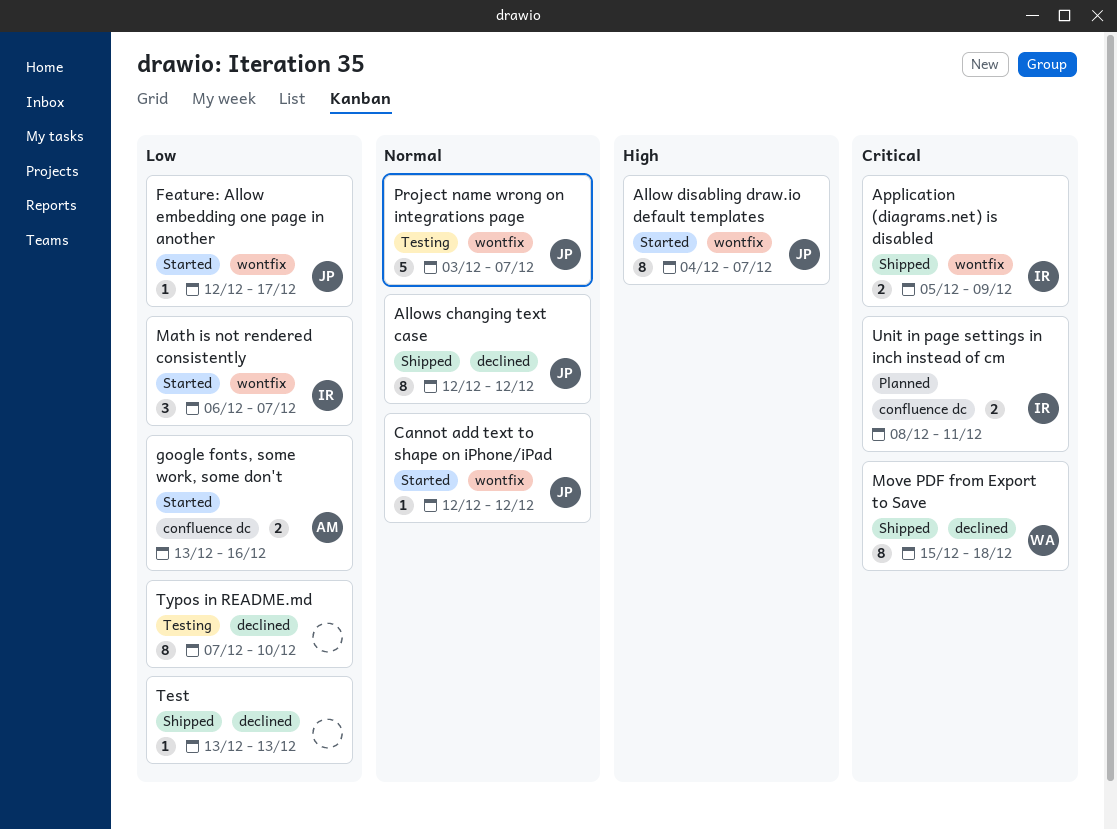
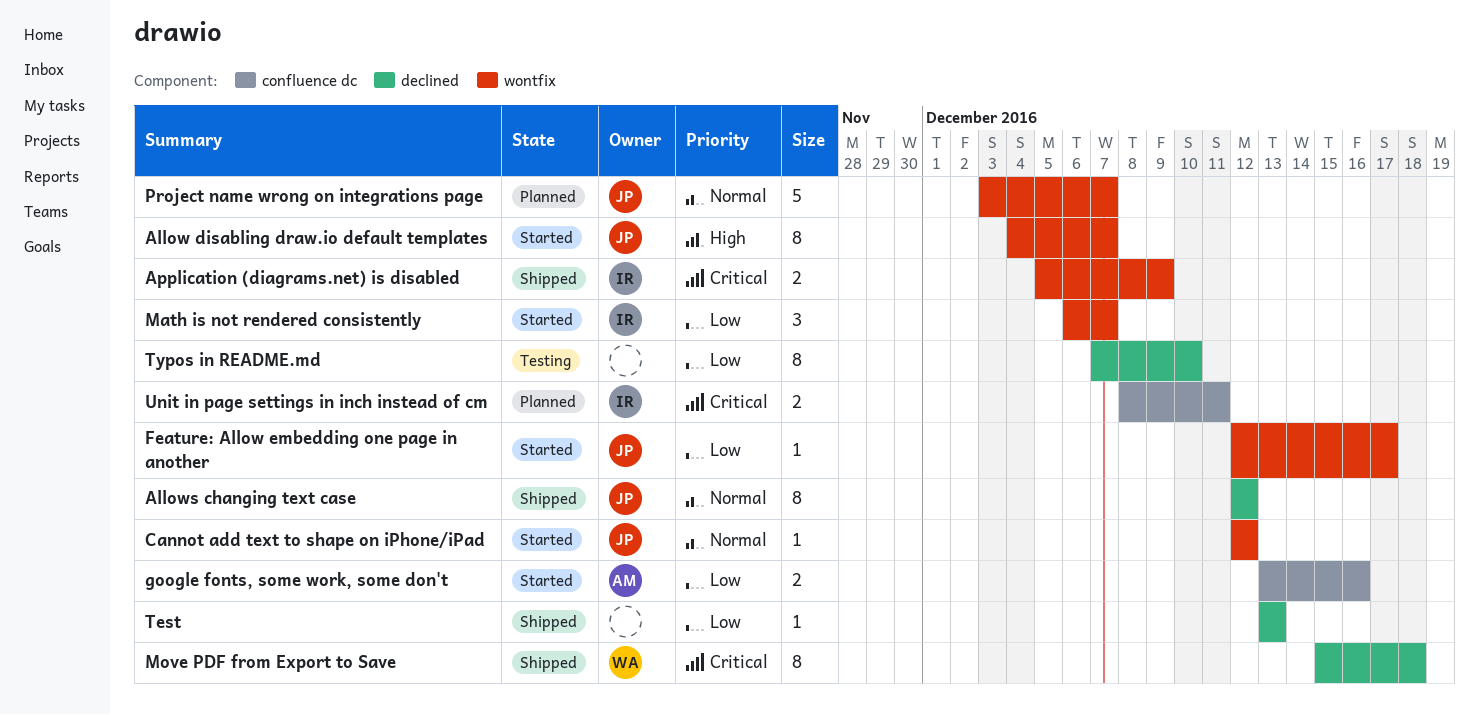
Project name wrong on integrations page, status: Testing -> Planned

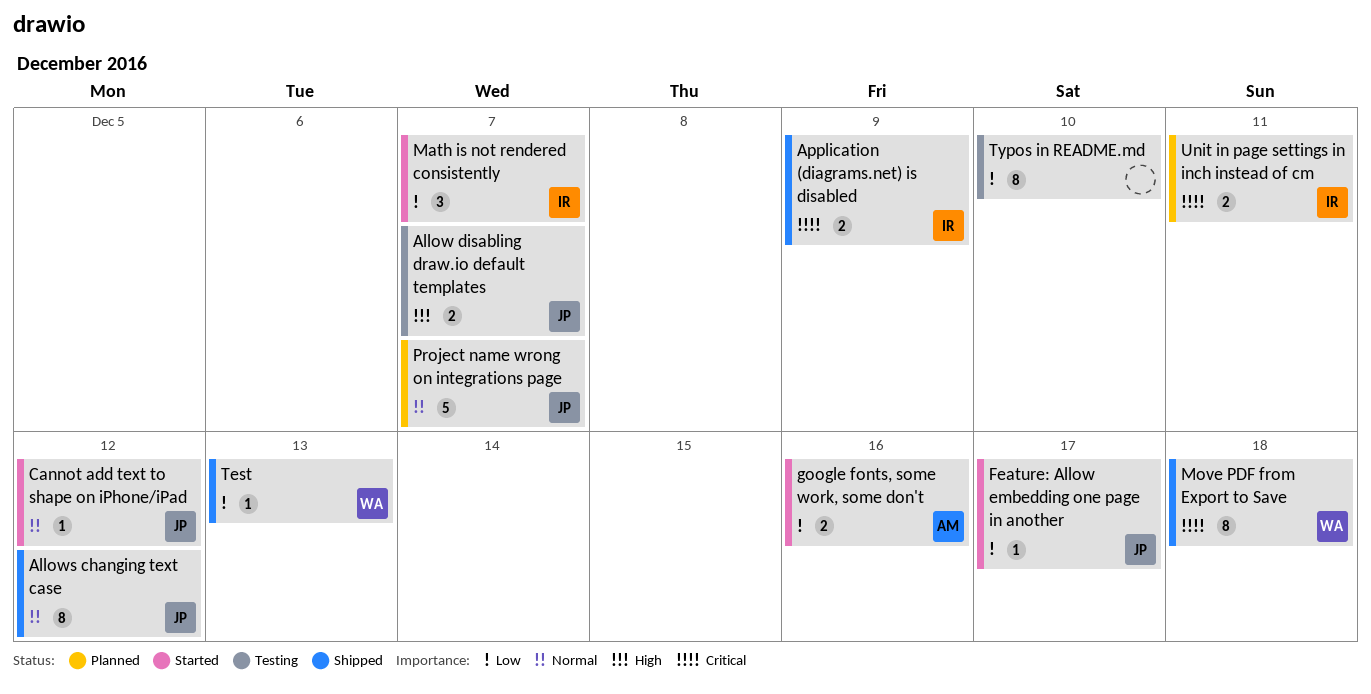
Allow disabling draw.io default templates, status: Started -> Testing
Allow disabling draw.io default templates, estimate: 8 -> 2
Test, owner: none -> WA

